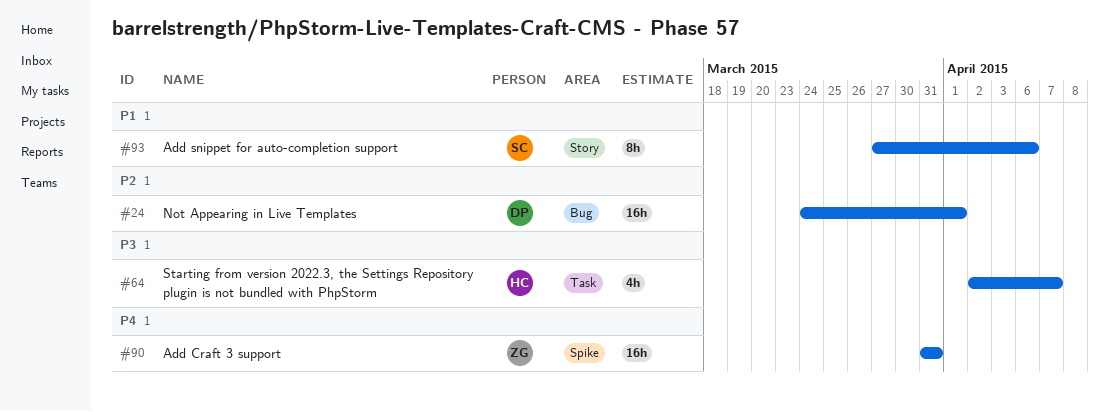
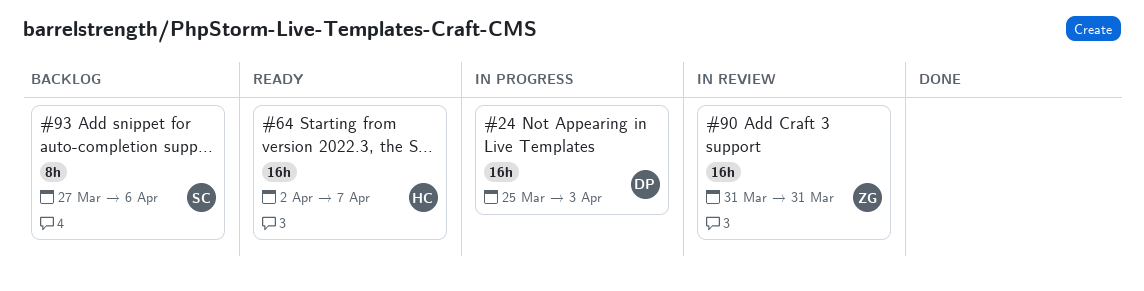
#24, start: Mar 24 -> Mar 25
#24, due: Apr 1 -> Apr 3
#64, estimate: 4h -> 16h

